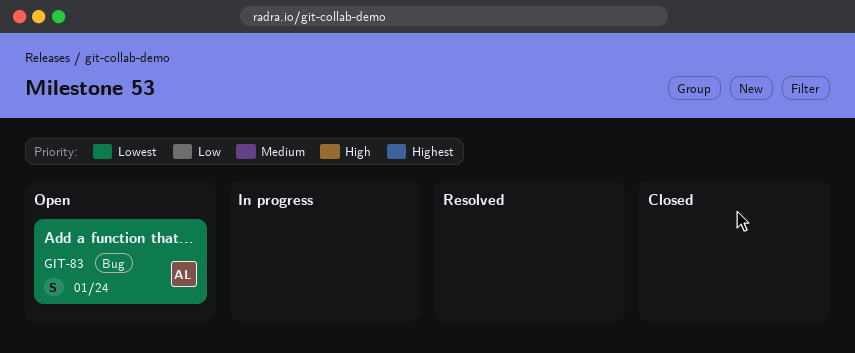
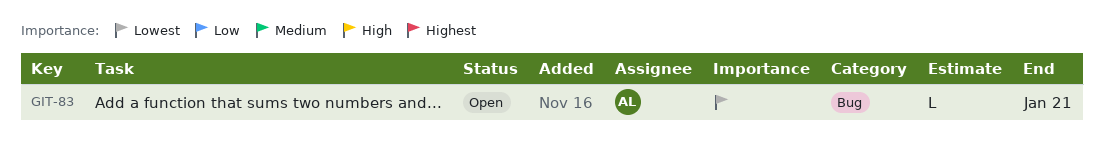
GIT-83, estimate: S -> L
GIT-83, due: Jan 24 -> Jan 21

